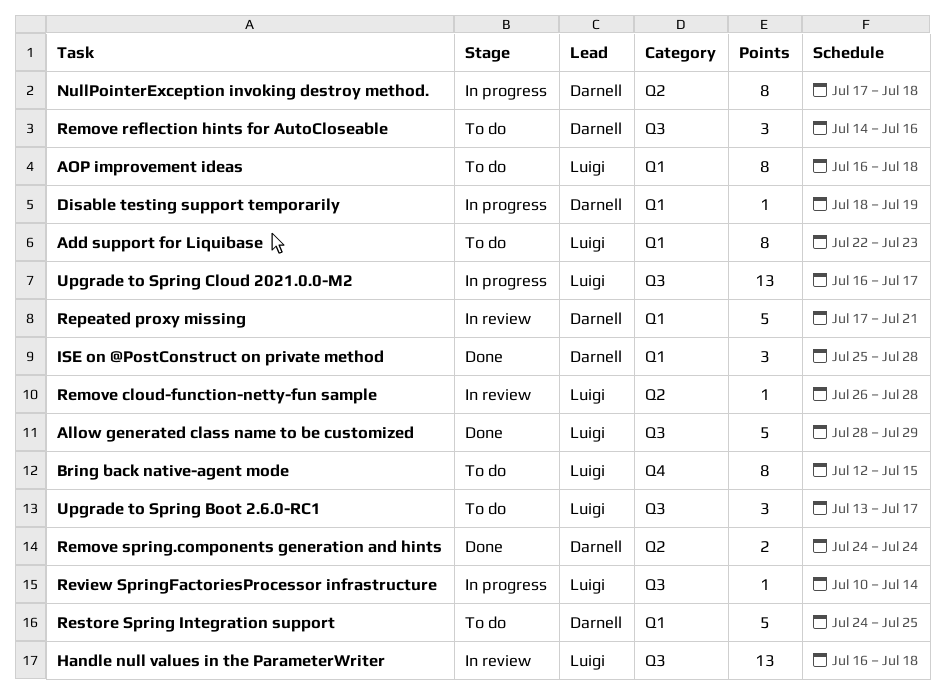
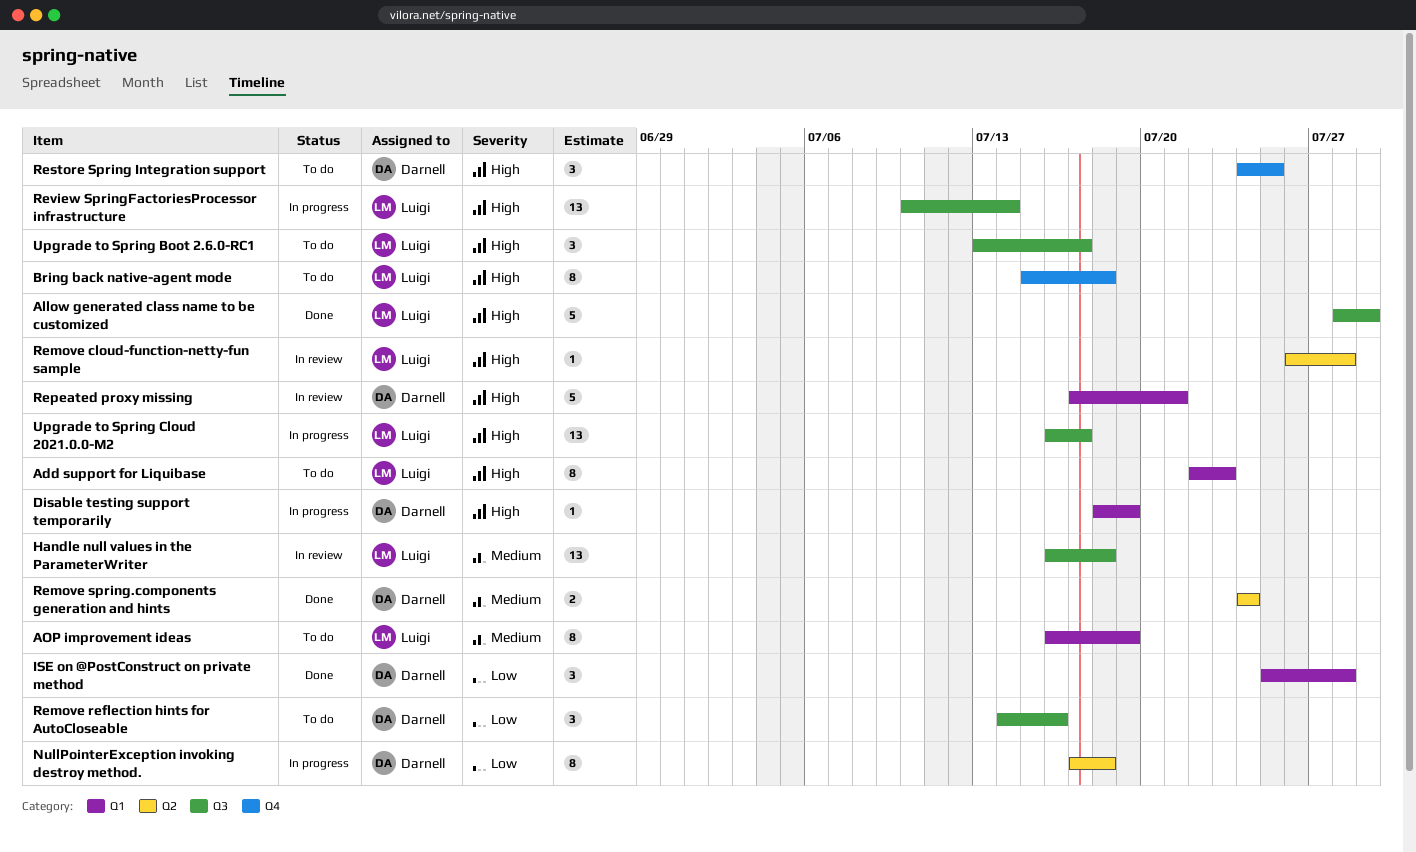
AOP improvement ideas, due: Jul 18 -> Jul 19
Bring back native-agent mode, start: Jul 12 -> Jul 15
Bring back native-agent mode, due: Jul 15 -> Jul 18
Restore Spring Integration support, label: Q1 -> Q4
Restore Spring Integration support, estimate: 5 -> 3
Review SpringFactoriesProcessor infrastructure, estimate: 1 -> 13

